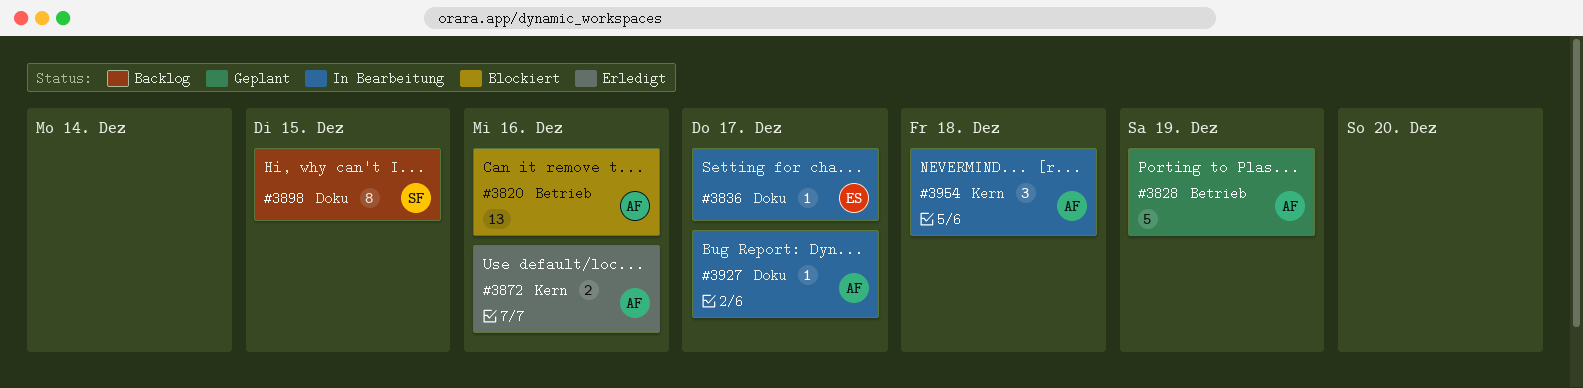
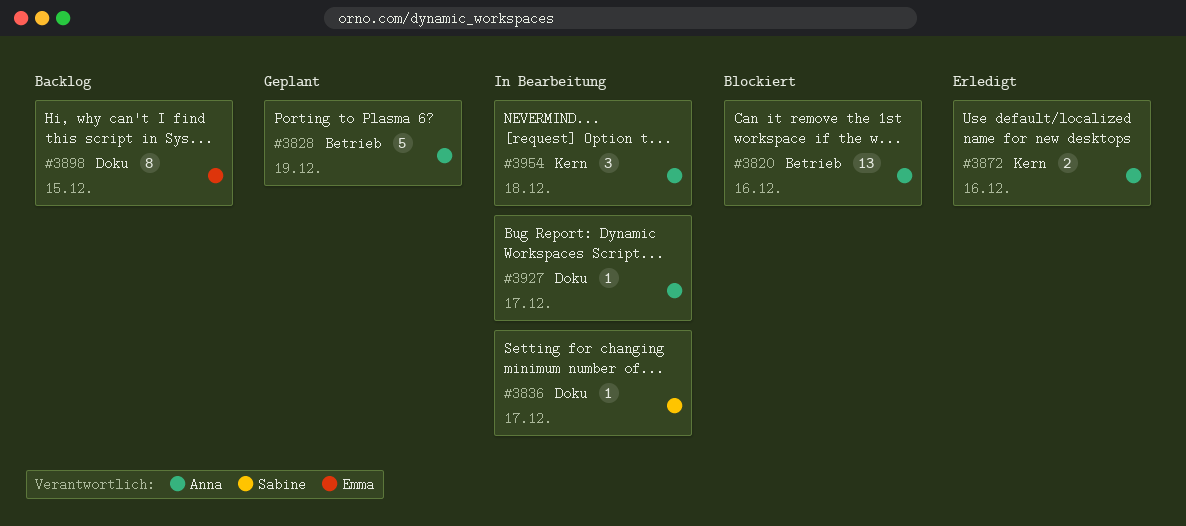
#3836, owner: Emma -> Sabine
#3898, owner: Sabine -> Emma

